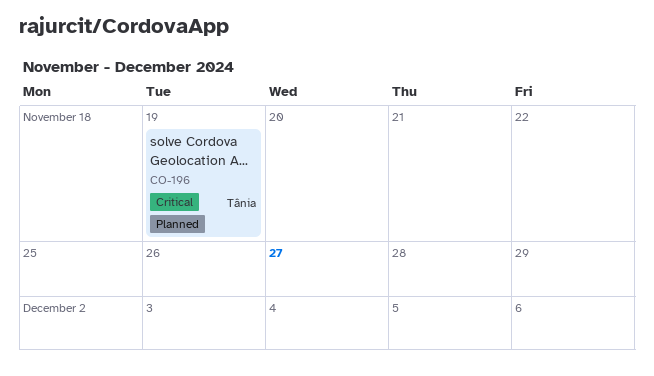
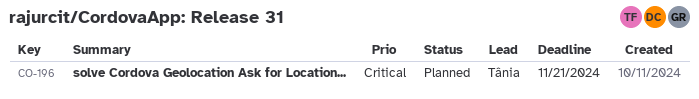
CO-196, due: Nov 19 -> Nov 21

